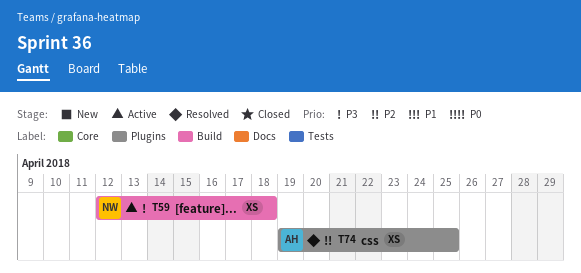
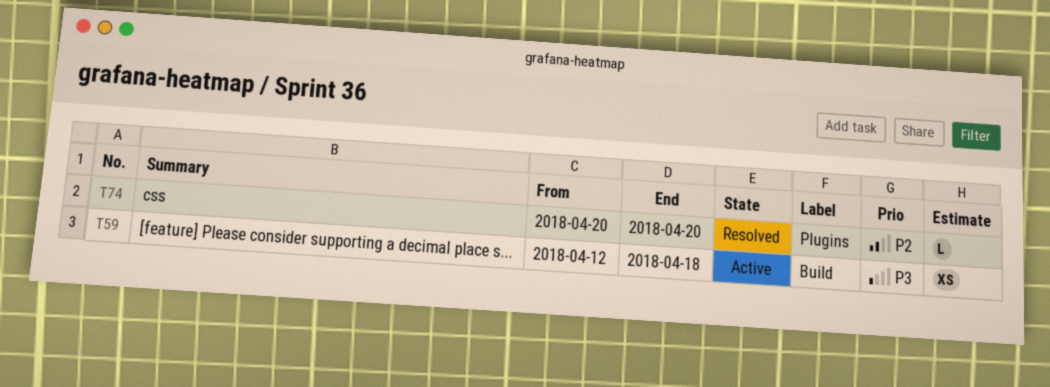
T74, estimate: XS -> L
T74, start: Apr 19 -> Apr 20
T74, due: Apr 25 -> Apr 20

